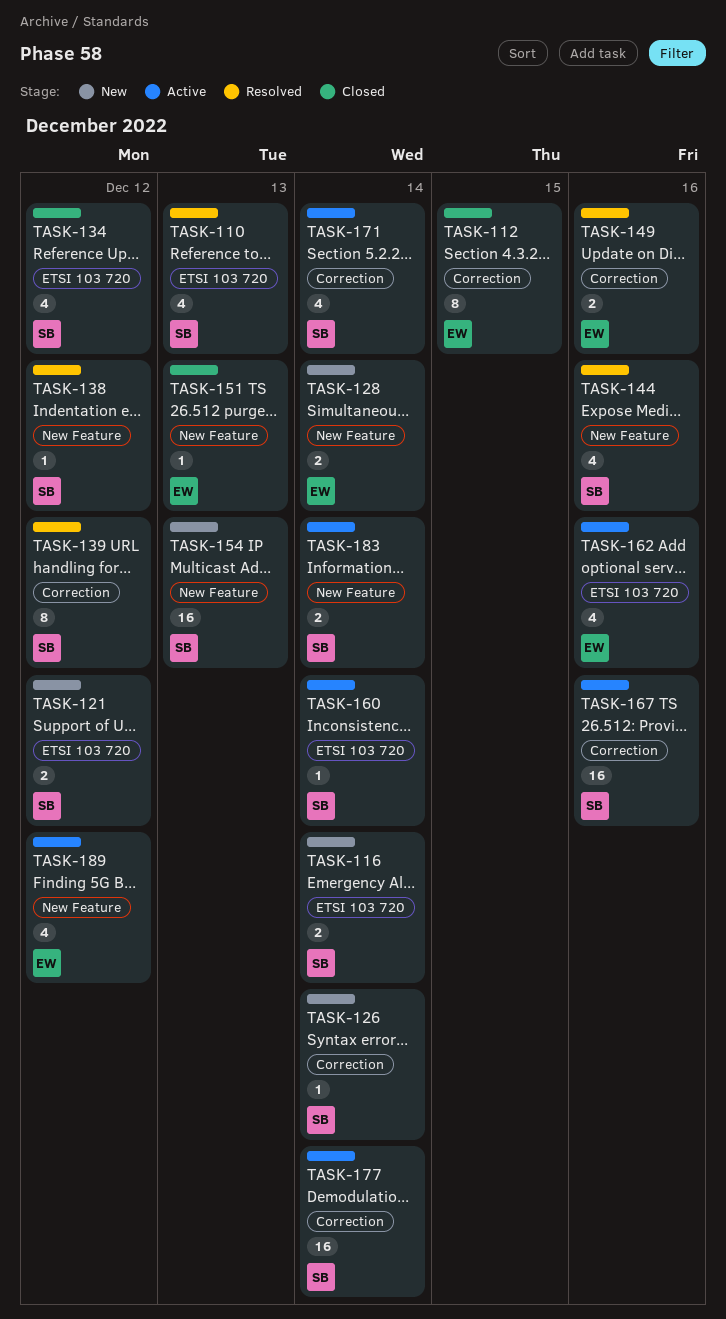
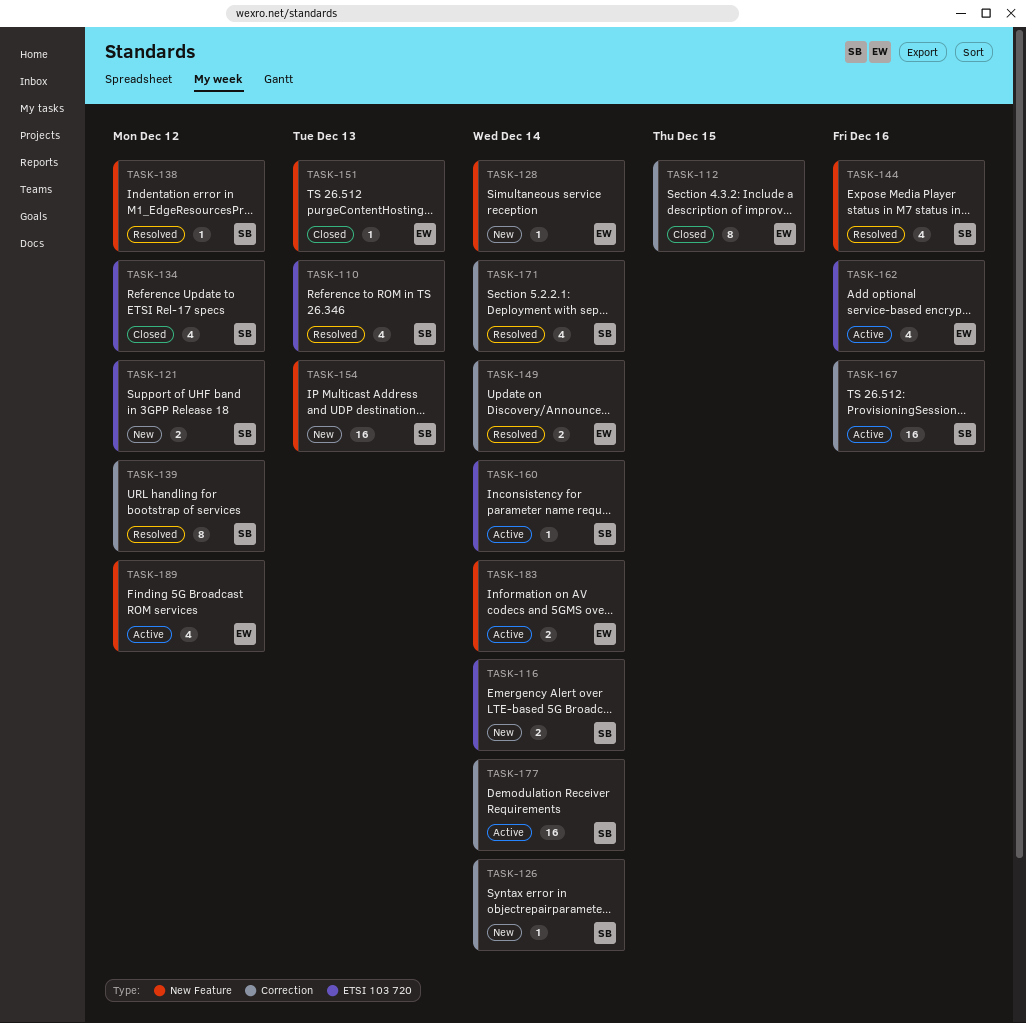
TASK-128, estimate: 2 -> 1
TASK-149, due: Dec 16 -> Dec 14
TASK-171, status: Active -> Resolved
TASK-183, owner: SB -> EW

